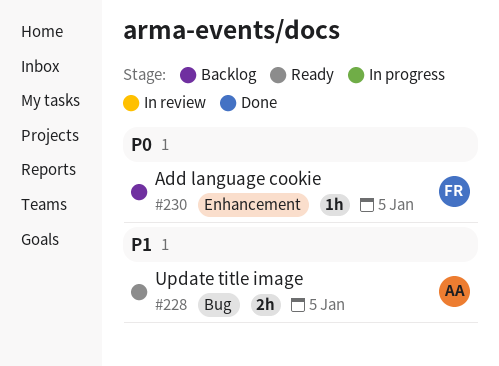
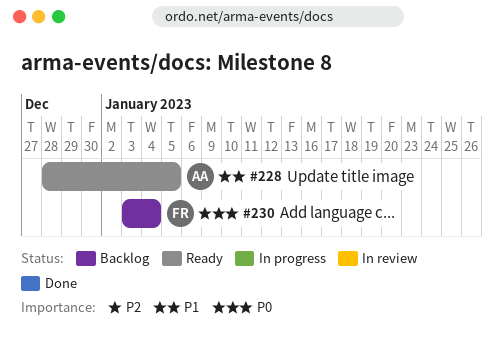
#230, due: Jan 5 -> Jan 4

